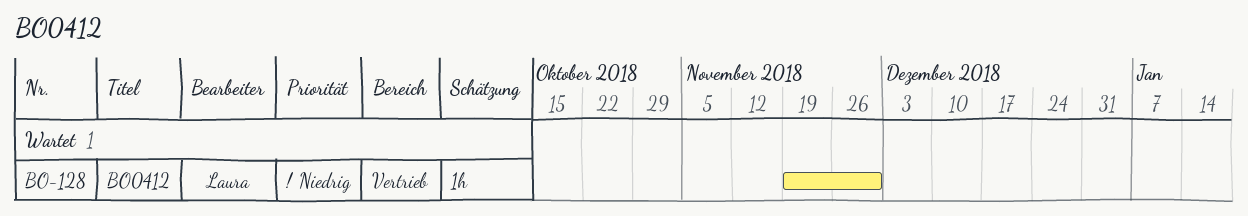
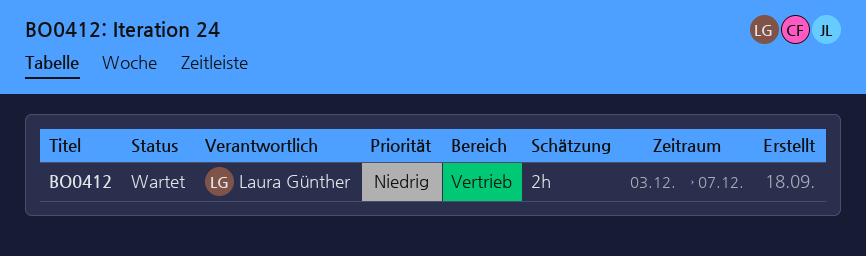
BO0412, estimate: 1h -> 2h
BO0412, start: Nov 19 -> Dec 3
BO0412, due: Nov 30 -> Dec 7

